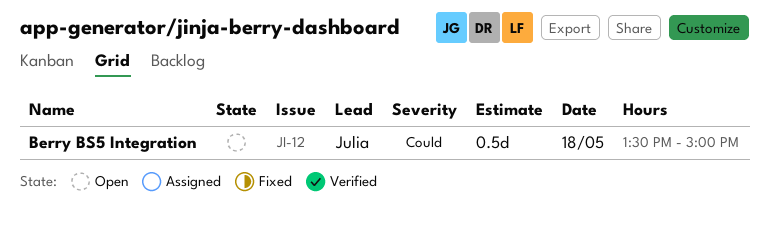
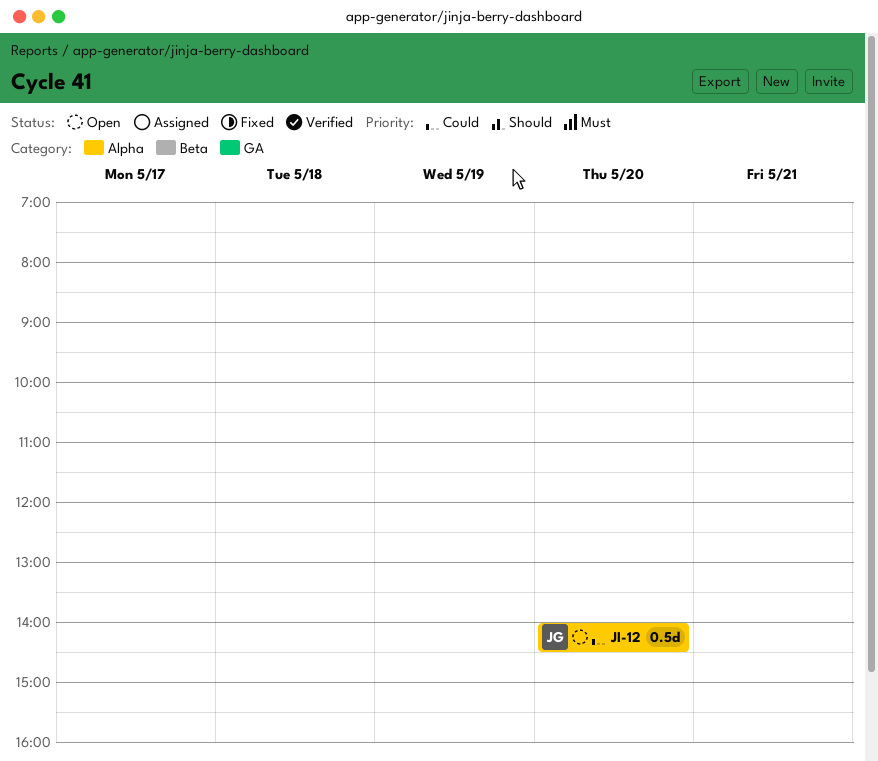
JI-12, day: May 18 -> May 20
JI-12, begins: 13:30 -> 14:00
JI-12, ends: 15:00 -> 14:30

